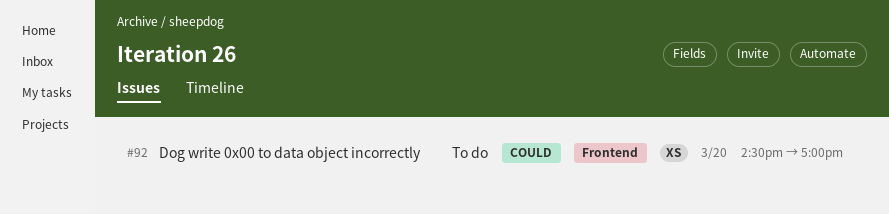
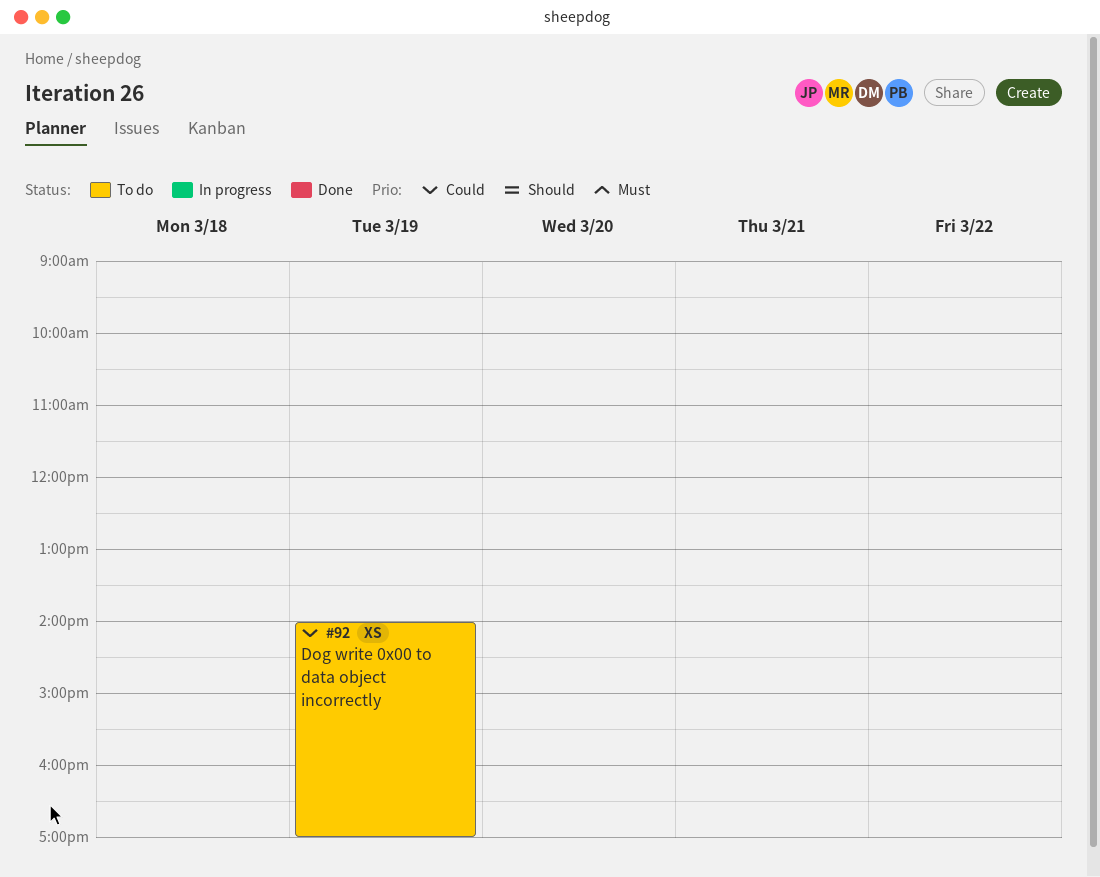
#92, day: Mar 20 -> Mar 19
#92, begins: 14:30 -> 14:00

